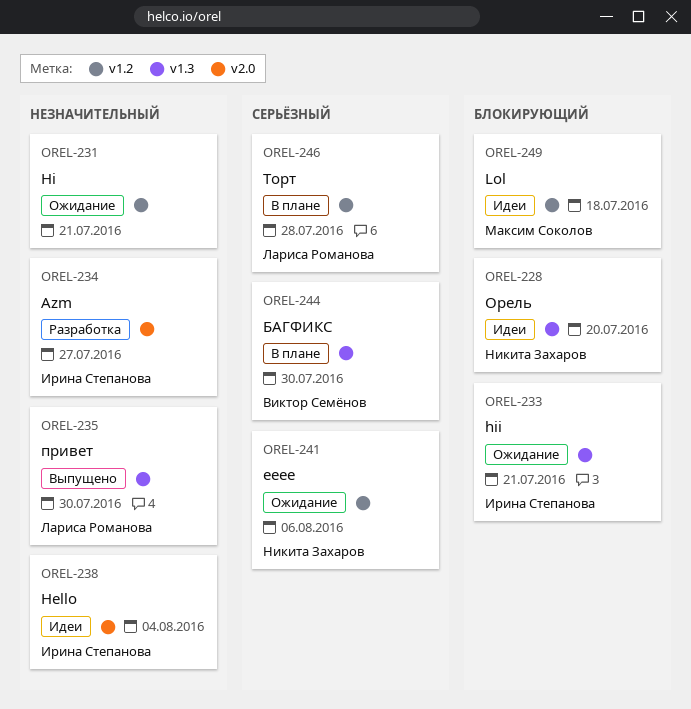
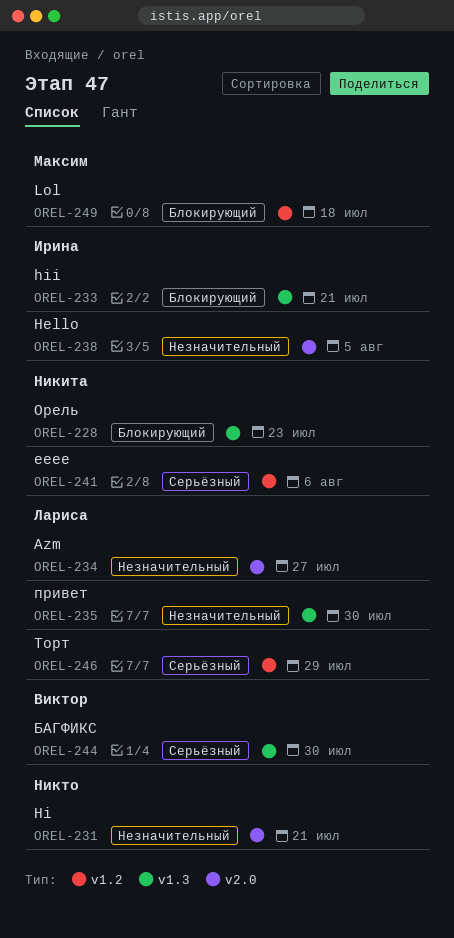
OREL-228, due: Jul 20 -> Jul 23
OREL-231, label: v1.2 -> v2.0
OREL-234, owner: Ирина Степанова -> Лариса Романова
OREL-238, due: Aug 4 -> Aug 5
OREL-246, due: Jul 28 -> Jul 29

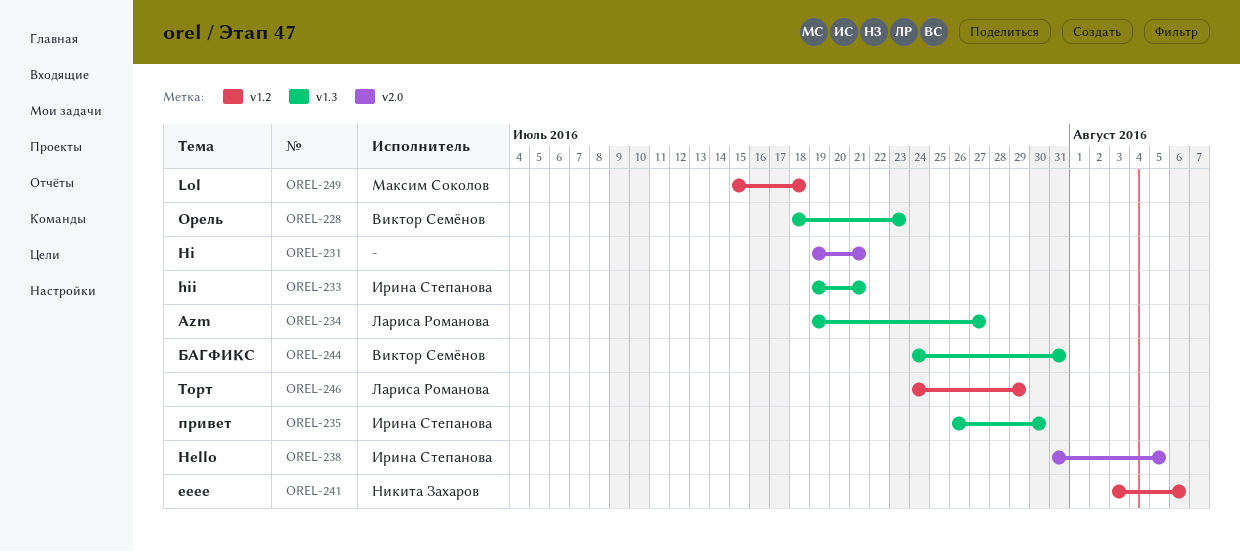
OREL-228, owner: Никита Захаров -> Виктор Семёнов
OREL-234, label: v2.0 -> v1.3
OREL-235, owner: Лариса Романова -> Ирина Степанова
OREL-244, due: Jul 30 -> Jul 31

